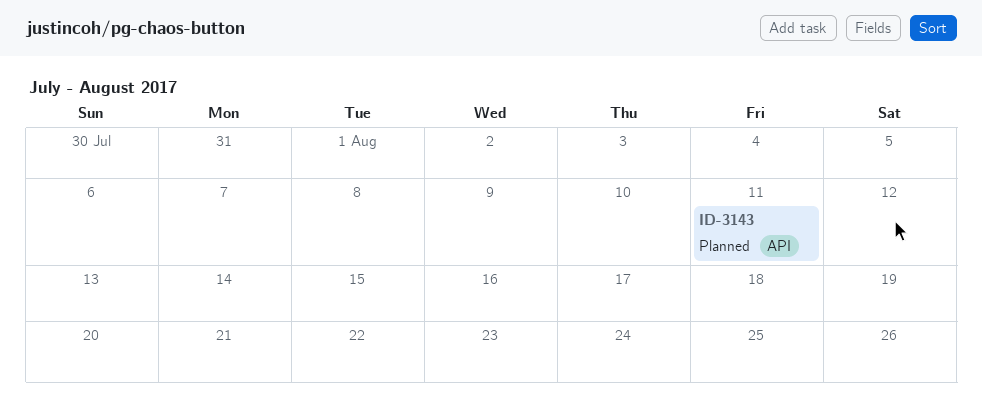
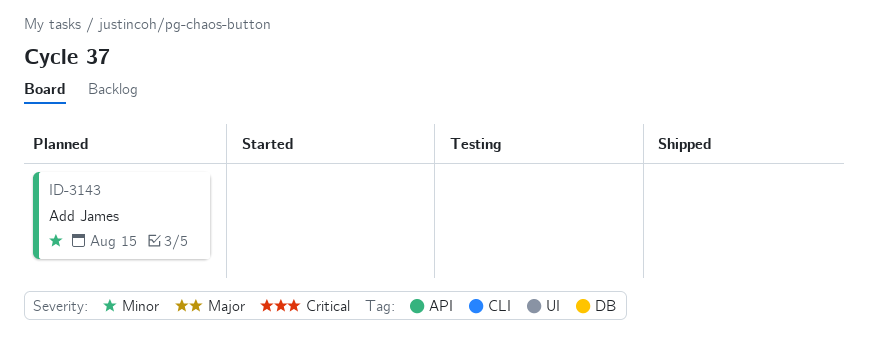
ID-3143, due: Aug 11 -> Aug 15

